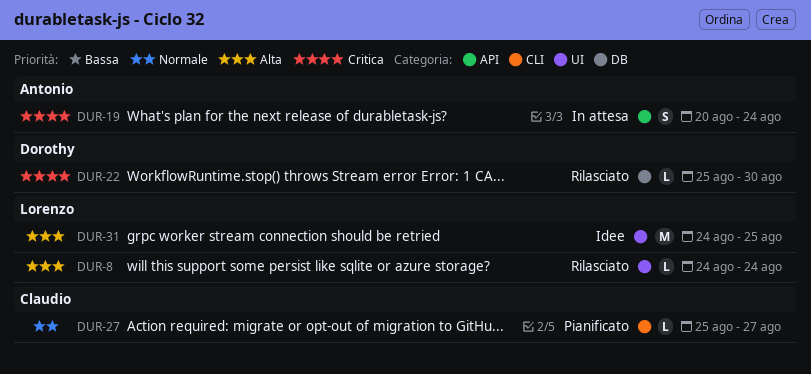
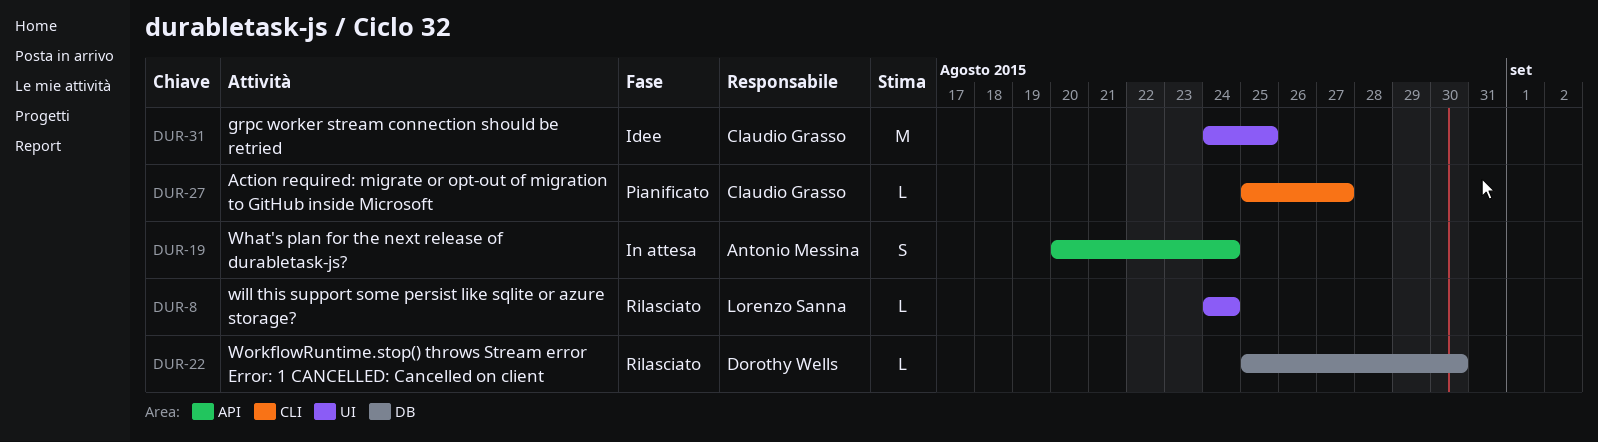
DUR-31, owner: Lorenzo Sanna -> Claudio Grasso

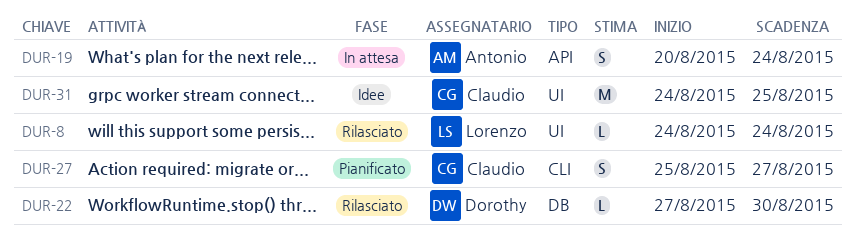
DUR-22, start: Aug 25 -> Aug 27
DUR-27, estimate: L -> S

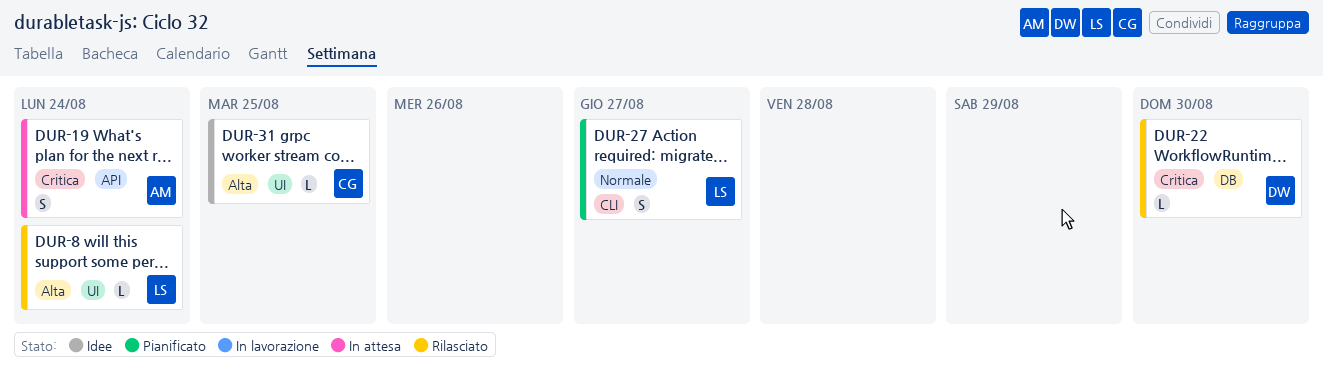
DUR-27, owner: Claudio -> Lorenzo
DUR-31, estimate: M -> L

